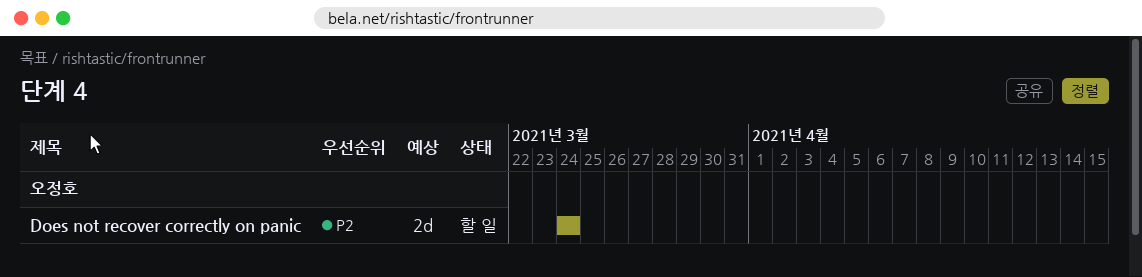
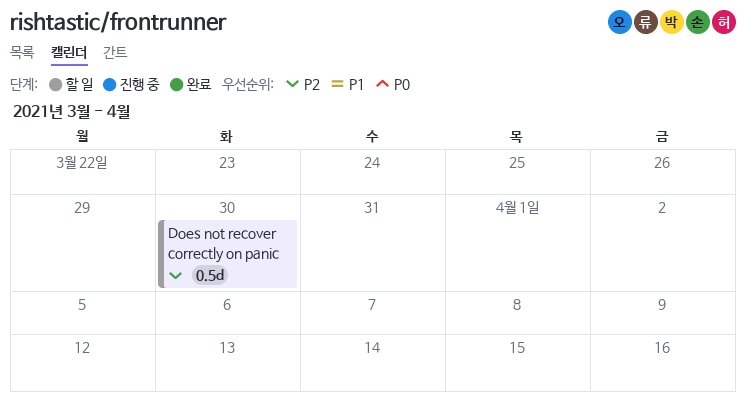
Does not recover correctly on panic, estimate: 2d -> 0.5d
Does not recover correctly on panic, due: Mar 24 -> Mar 30

